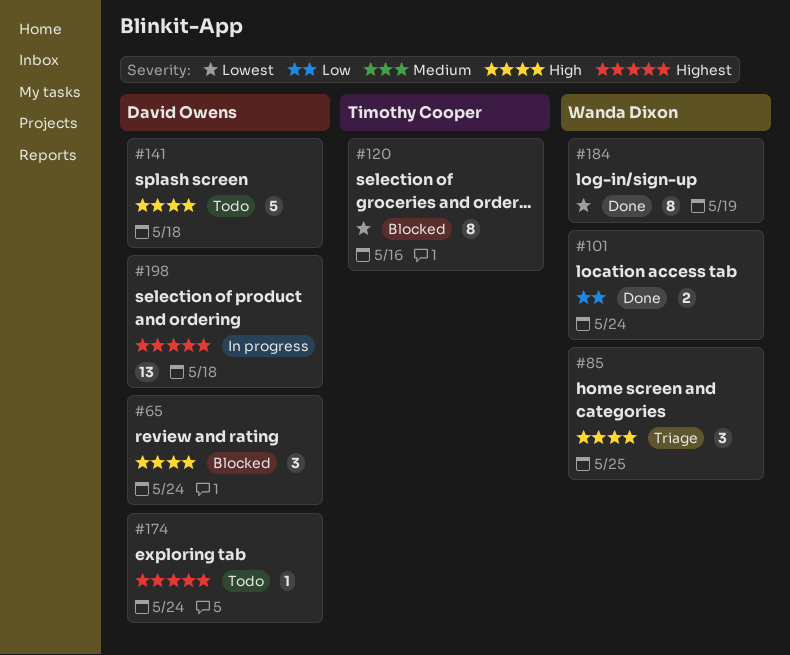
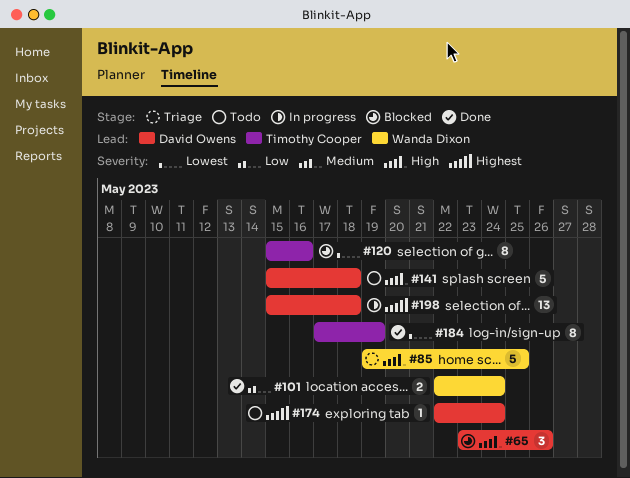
#65, due: May 24 -> May 26
#85, estimate: 3 -> 5
#184, owner: Wanda Dixon -> Timothy Cooper

